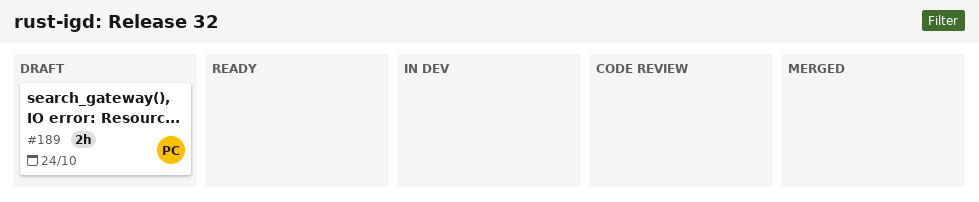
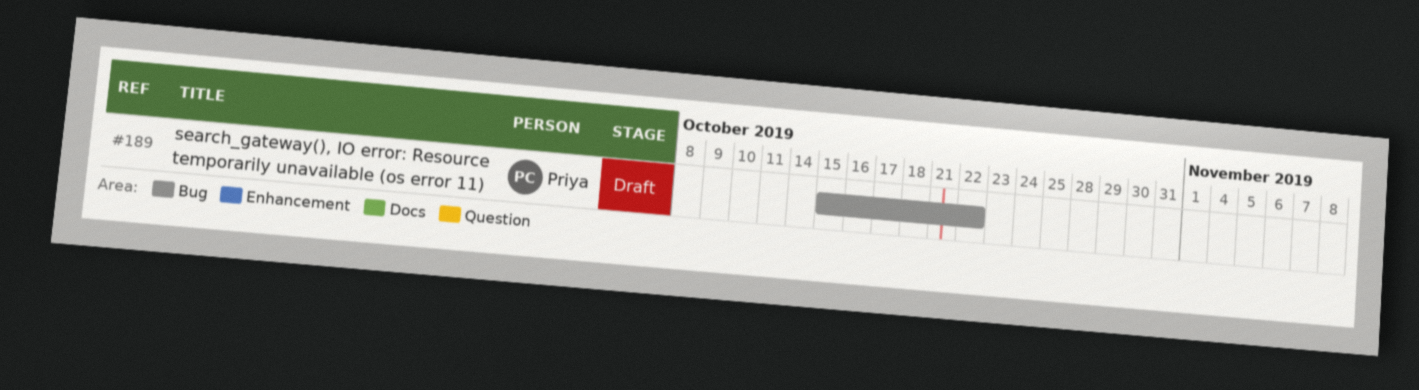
#189, due: Oct 24 -> Oct 22

